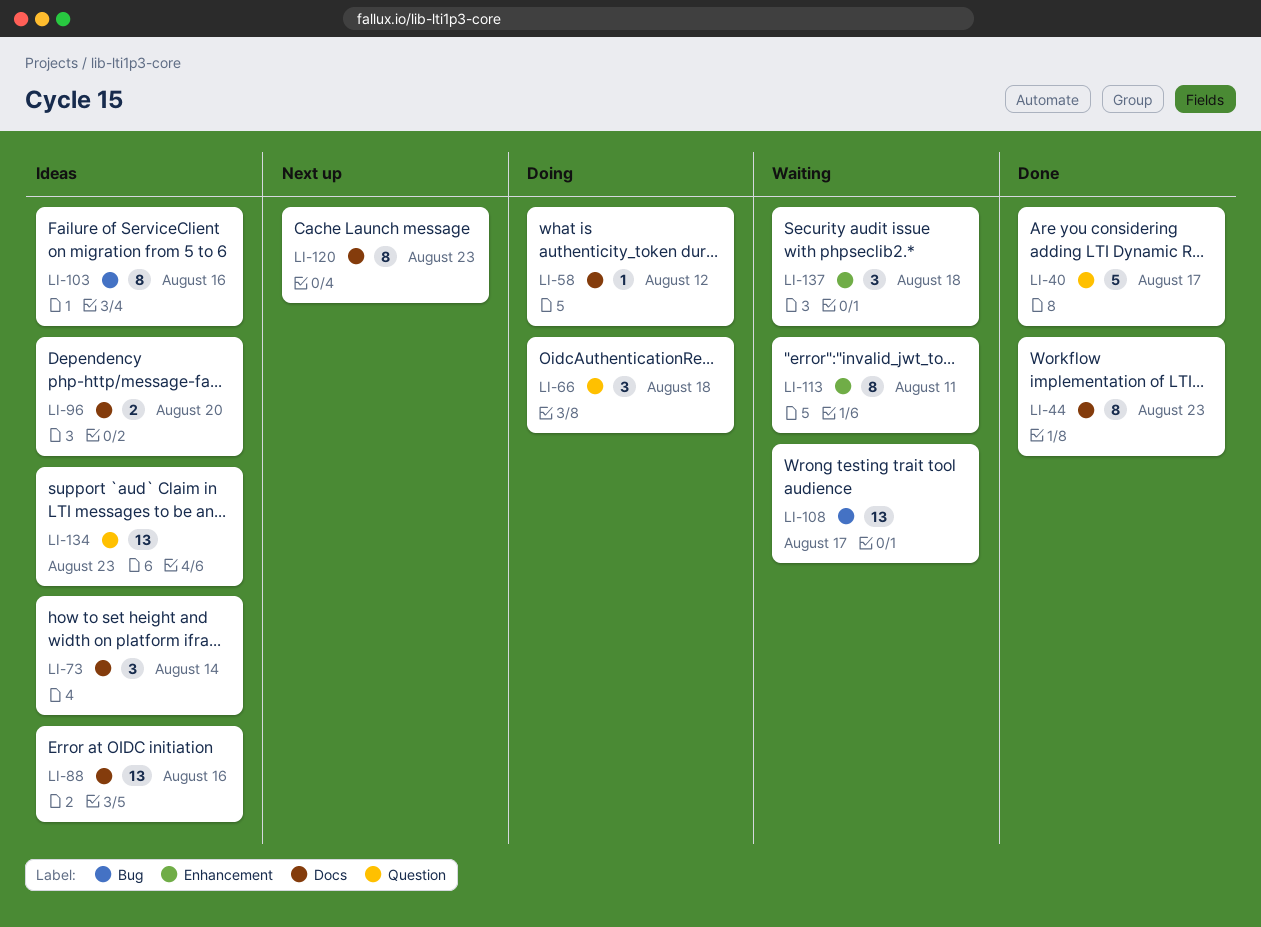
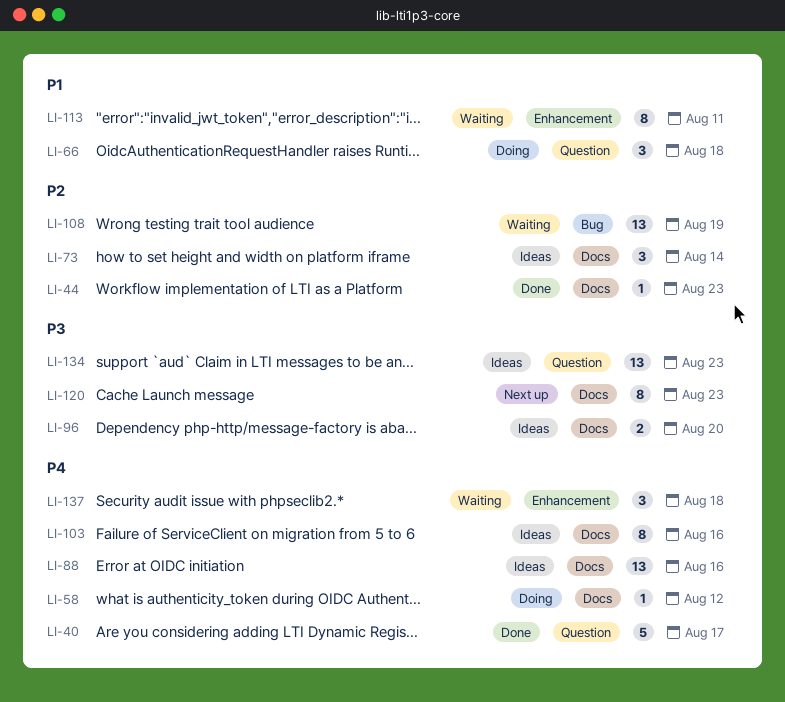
LI-44, estimate: 8 -> 1
LI-103, label: Bug -> Docs
LI-108, due: Aug 17 -> Aug 19

